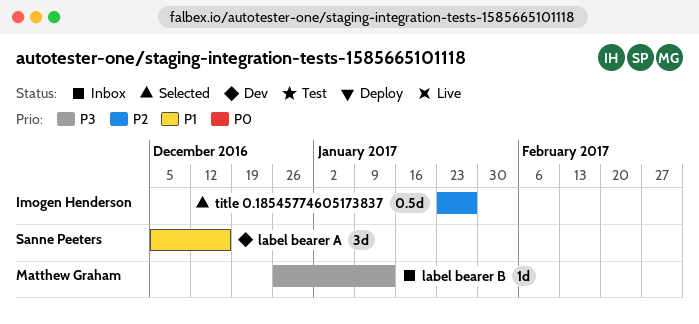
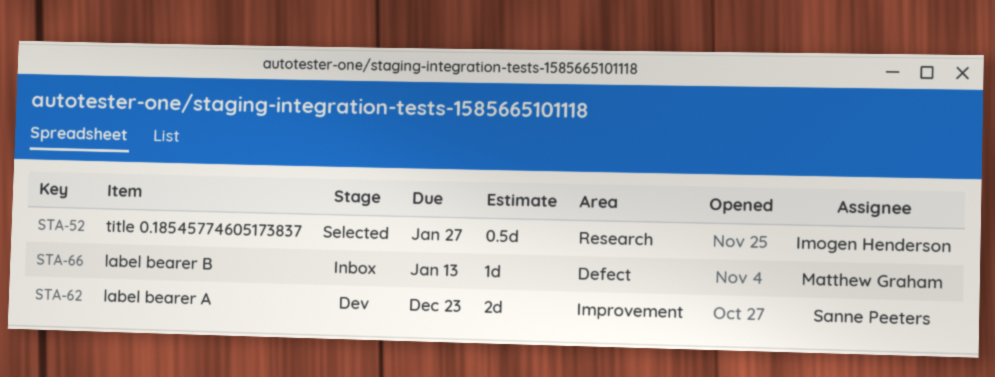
label bearer A, estimate: 3d -> 2d
label bearer A, due: Dec 16 -> Dec 23

